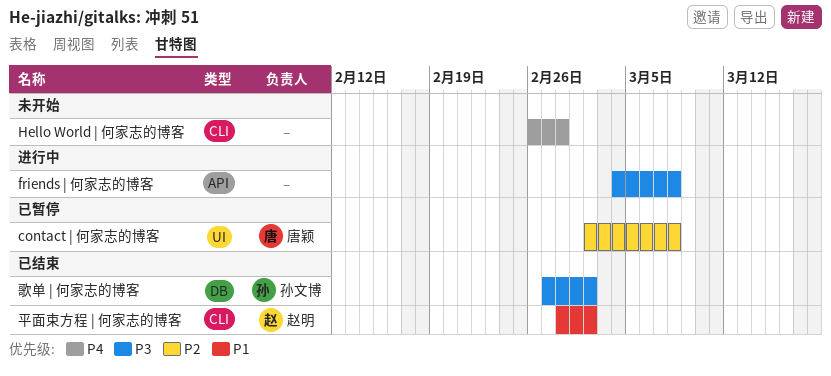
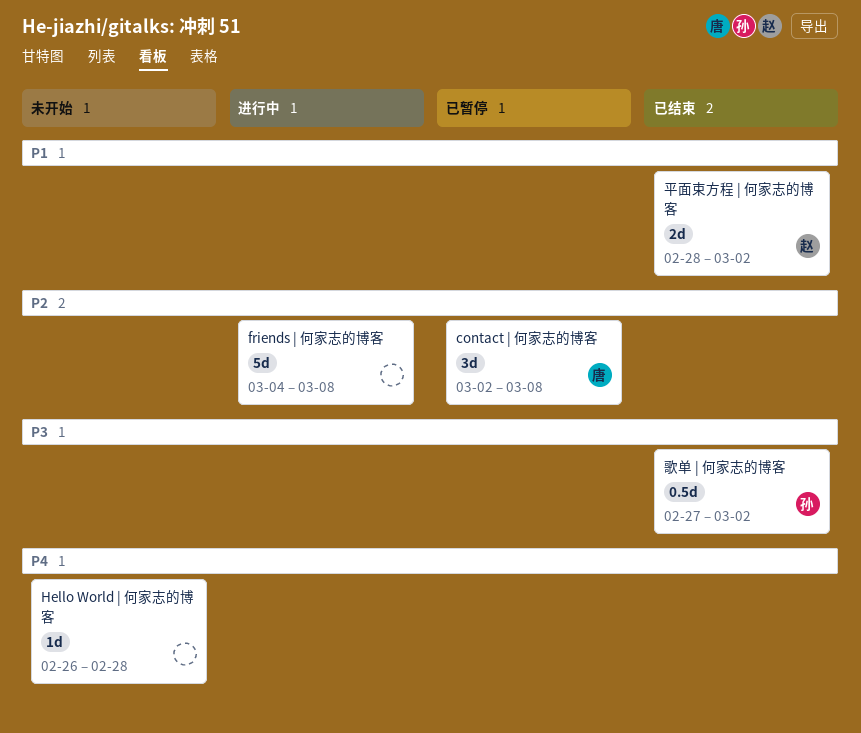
friends | 何家志的博客, priority: P3 -> P2

